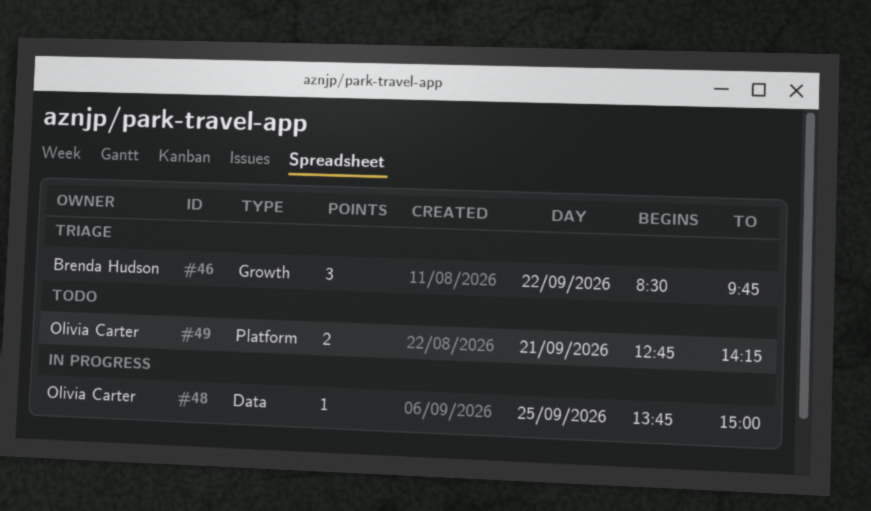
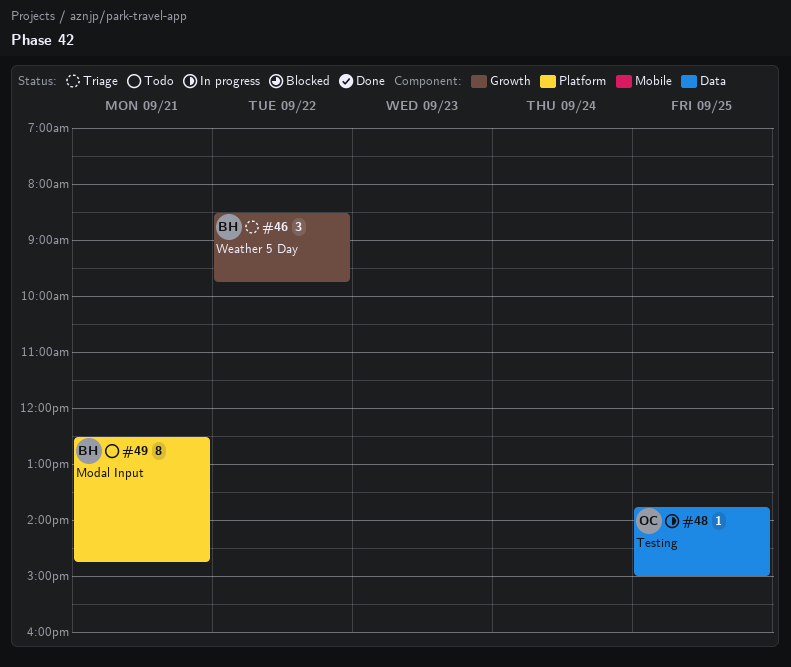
#49, owner: Olivia Carter -> Brenda Hudson
#49, estimate: 2 -> 8
#49, begins: 12:45 -> 12:30
#49, ends: 14:15 -> 14:45

